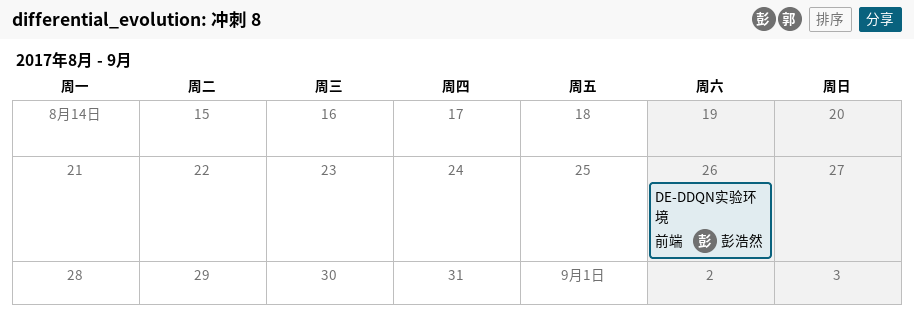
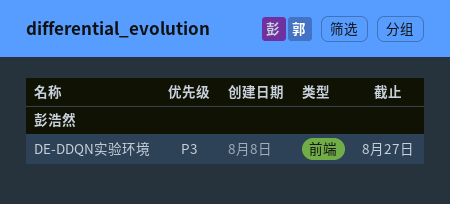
DE-DDQN实验环境, due: Aug 26 -> Aug 27

